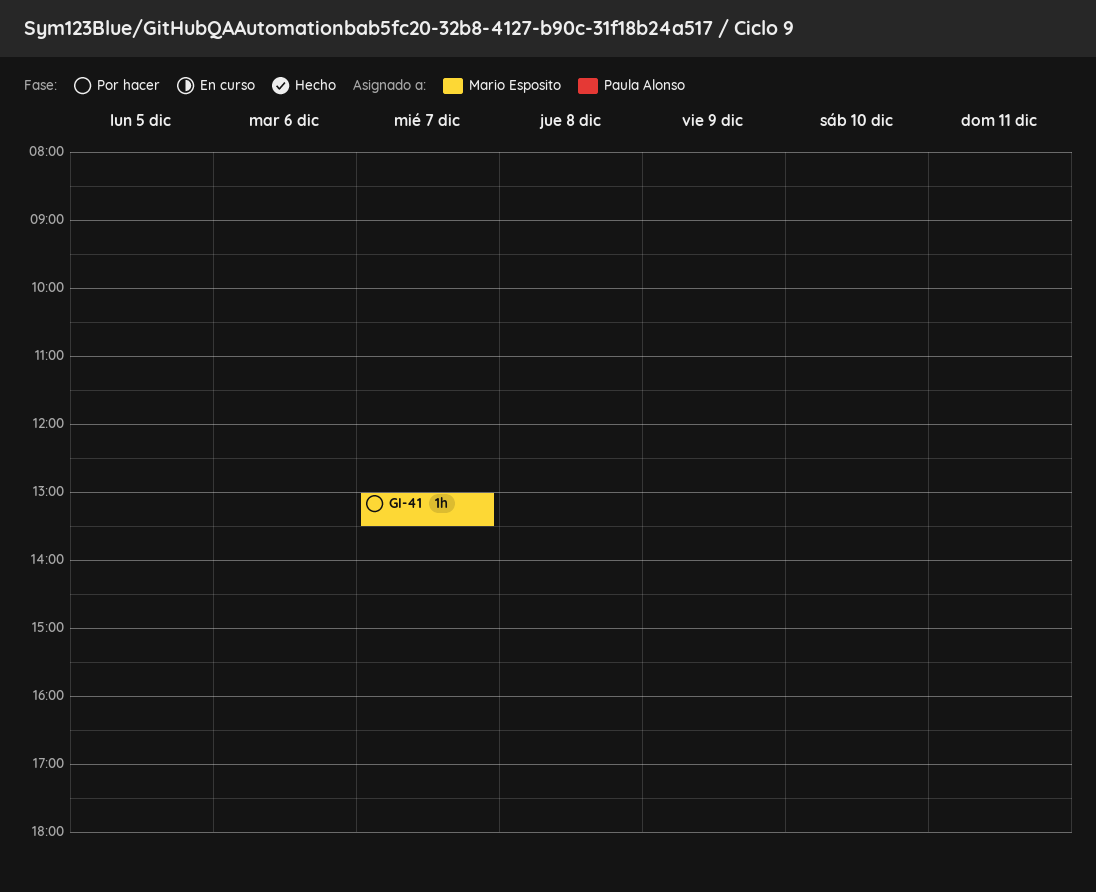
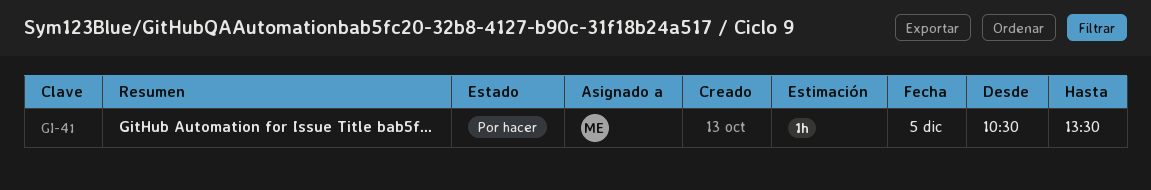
GI-41, day: Dec 7 -> Dec 5
GI-41, begins: 13:00 -> 10:30

